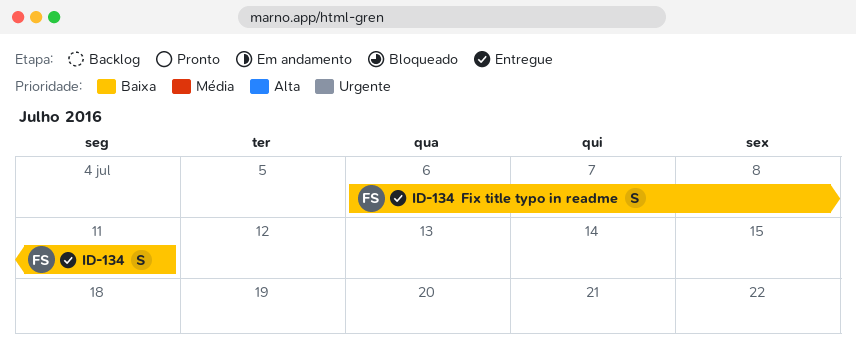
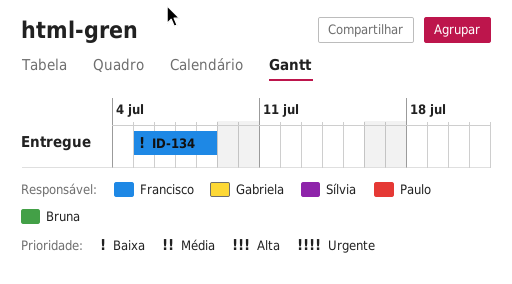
ID-134, start: Jul 6 -> Jul 5
ID-134, due: Jul 11 -> Jul 8

